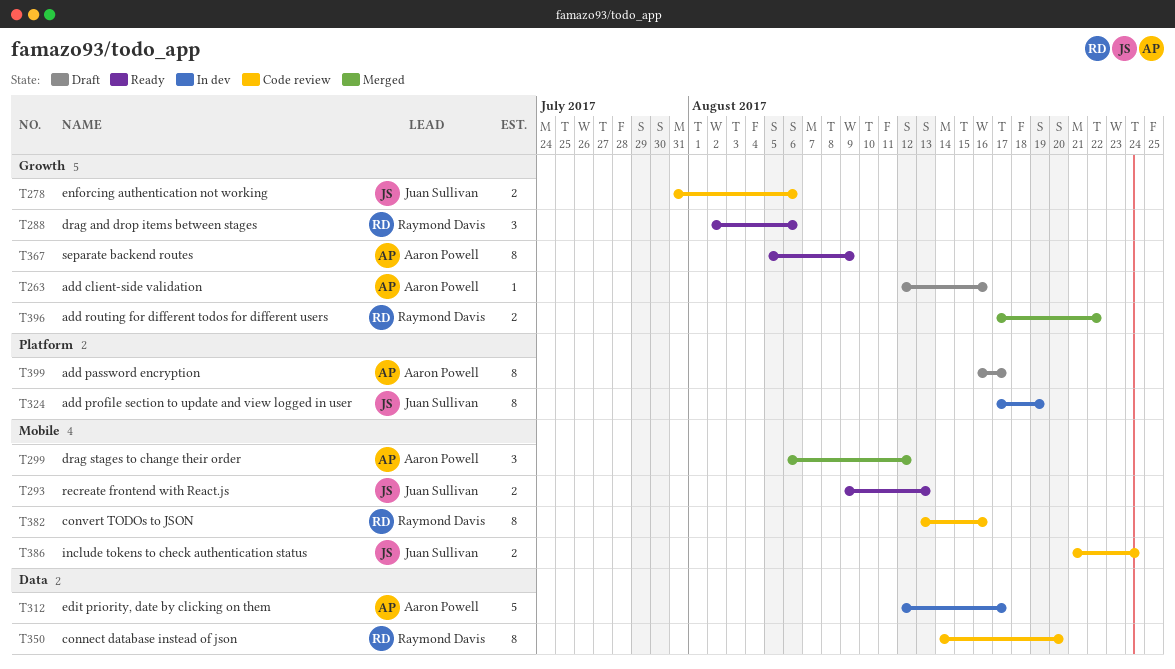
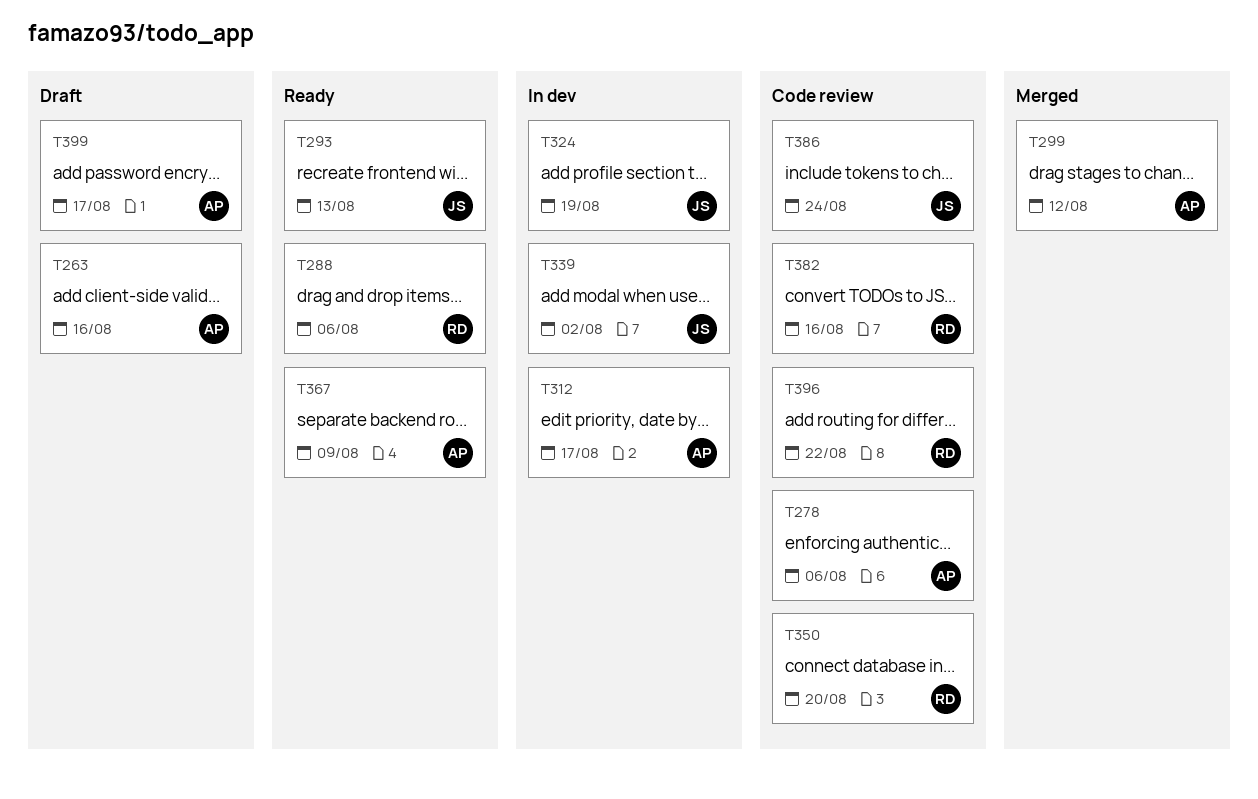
T278, owner: Juan Sullivan -> Aaron Powell
T339: none -> present
T396, status: Merged -> Code review

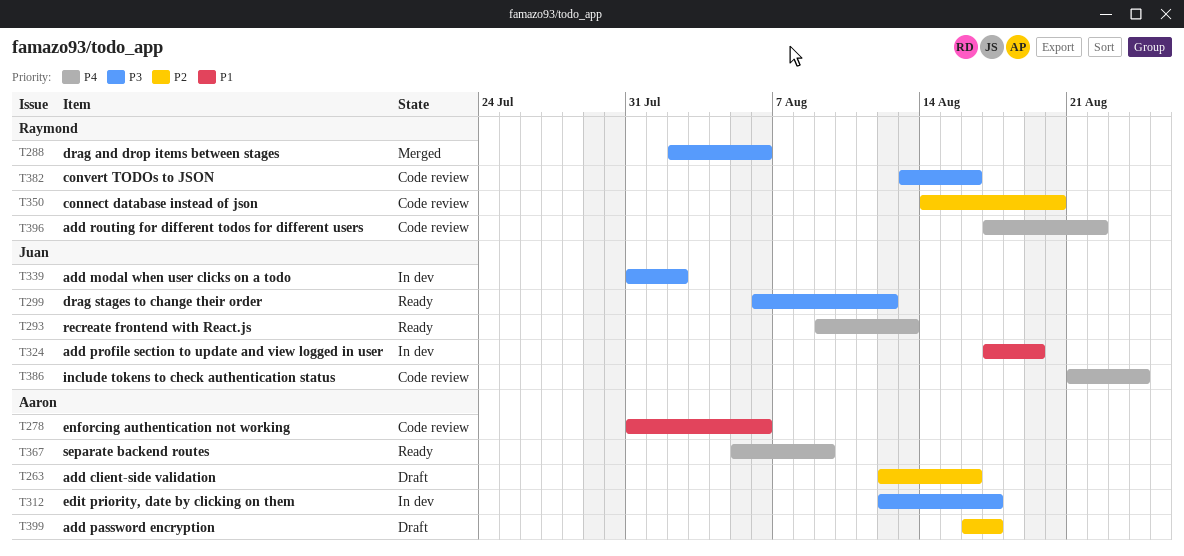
T288, status: Ready -> Merged
T299, status: Merged -> Ready
T299, owner: Aaron -> Juan

